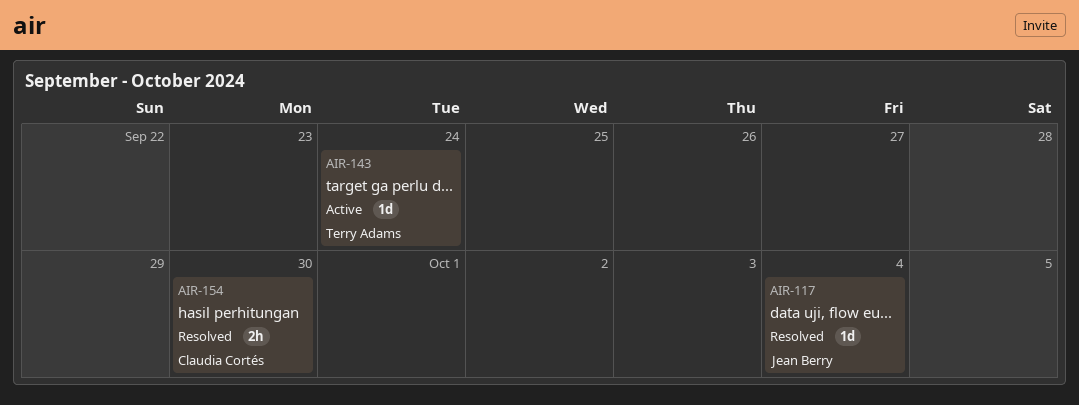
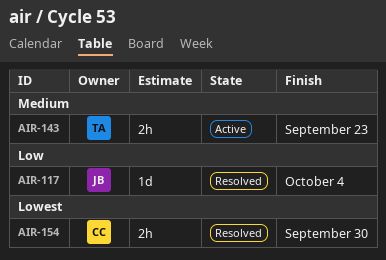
AIR-143, estimate: 1d -> 2h
AIR-143, due: Sep 24 -> Sep 23

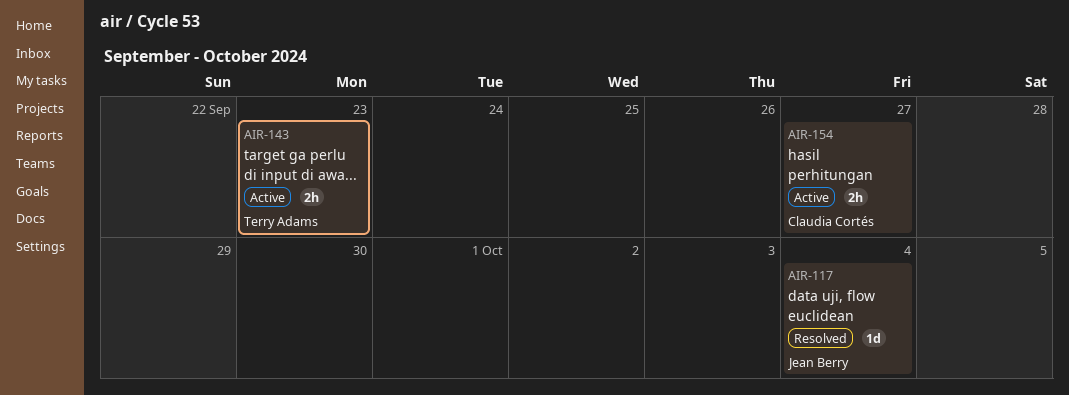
AIR-154, status: Resolved -> Active
AIR-154, due: Sep 30 -> Sep 27

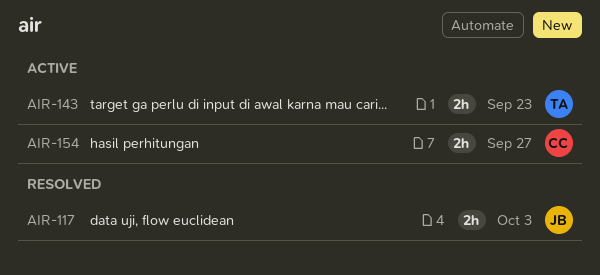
AIR-117, estimate: 1d -> 2h
AIR-117, due: Oct 4 -> Oct 3

